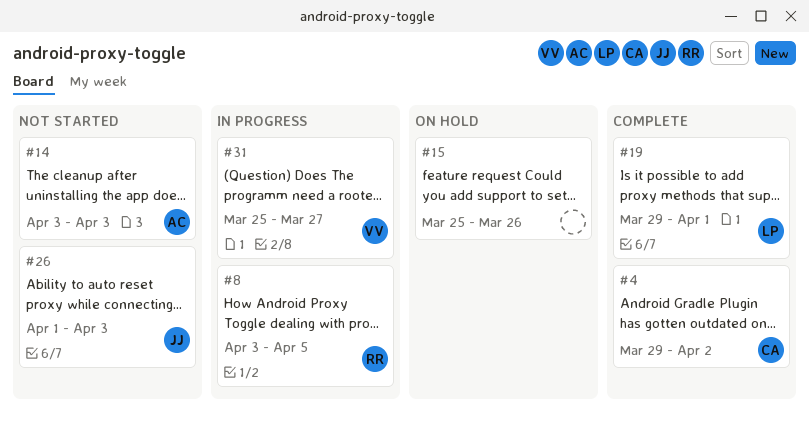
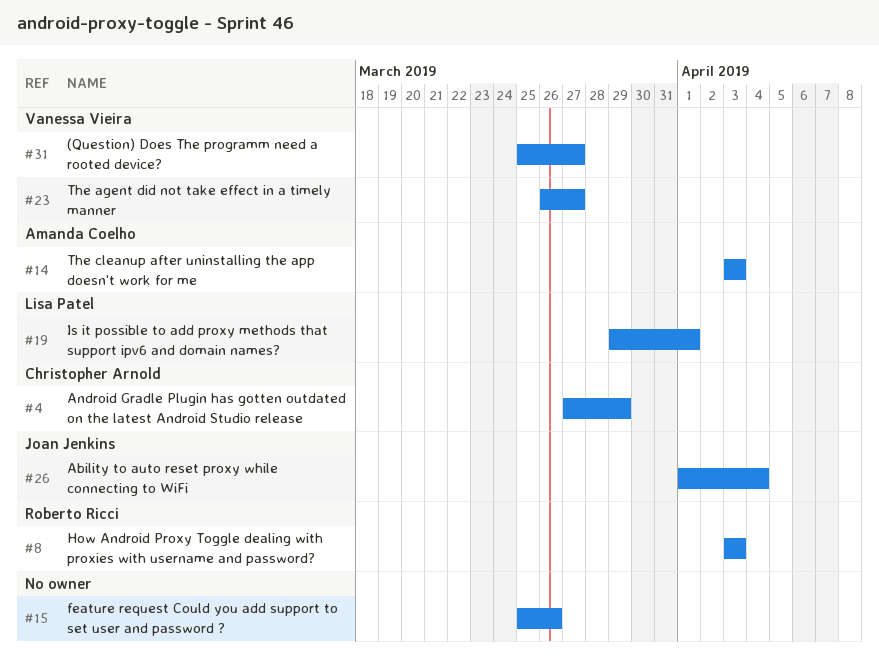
#4, start: Mar 29 -> Mar 27
#4, due: Apr 2 -> Mar 29
#8, due: Apr 5 -> Apr 3
#23: none -> present
#26, due: Apr 3 -> Apr 4

